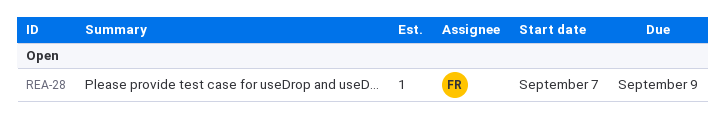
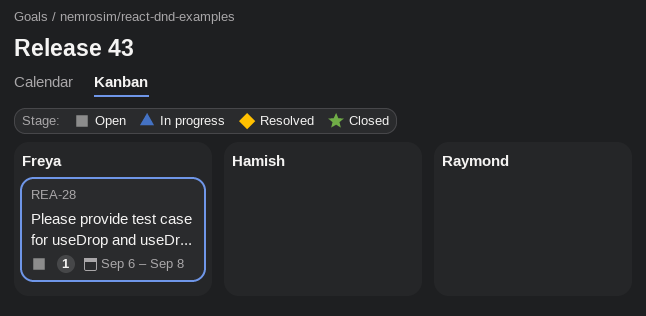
REA-28, start: Sep 7 -> Sep 6
REA-28, due: Sep 9 -> Sep 8

